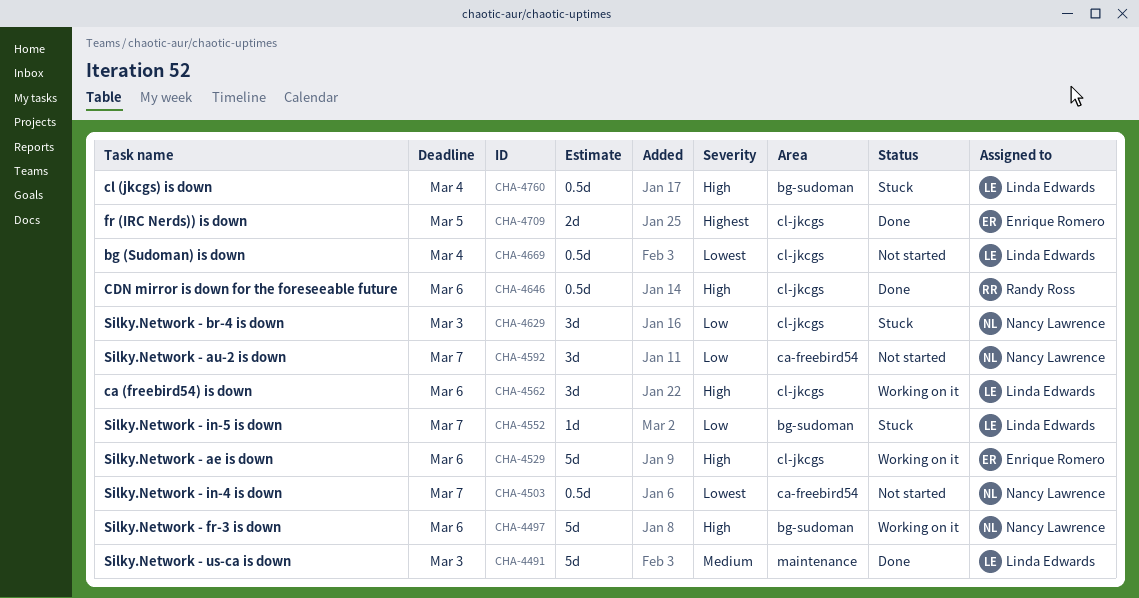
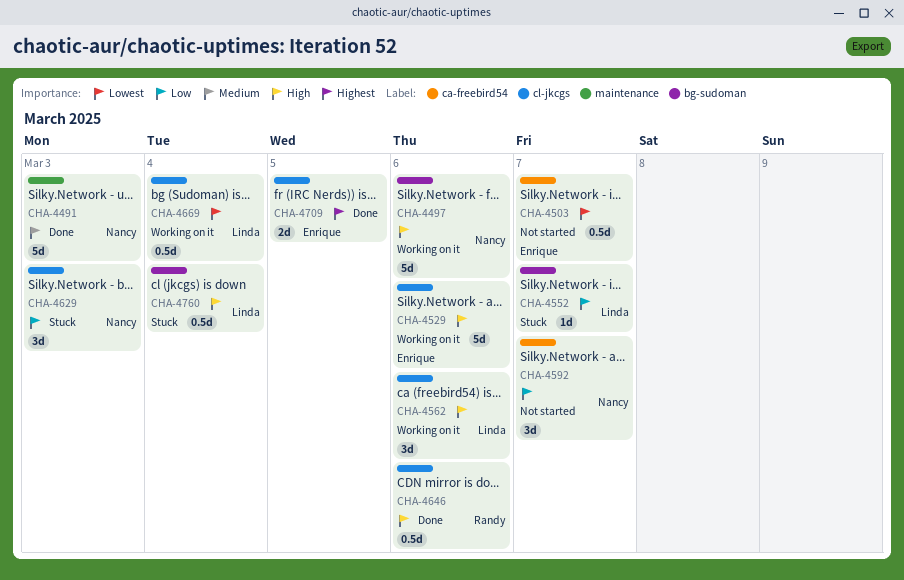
CHA-4491, owner: Linda Edwards -> Nancy Lawrence
CHA-4503, owner: Nancy Lawrence -> Enrique Romero
CHA-4669, status: Not started -> Working on it

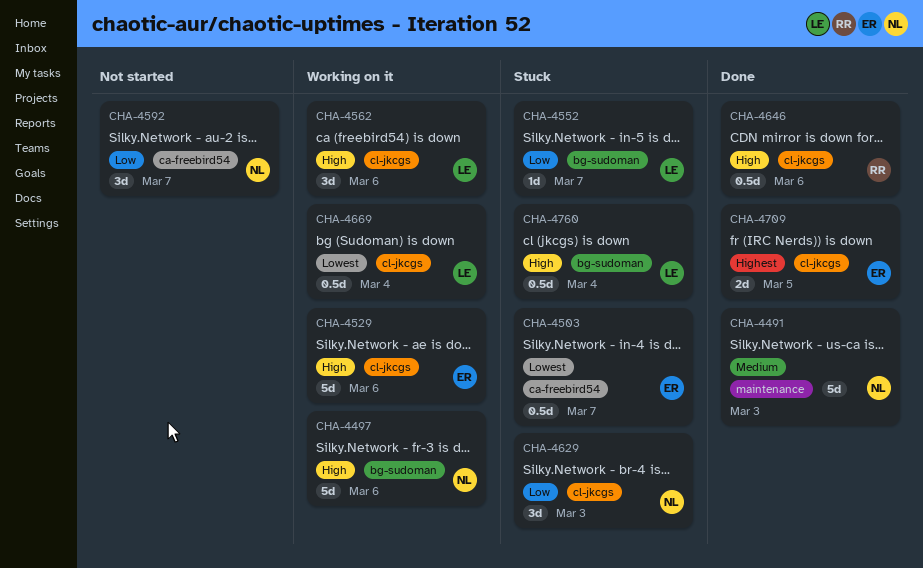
CHA-4503, status: Not started -> Stuck

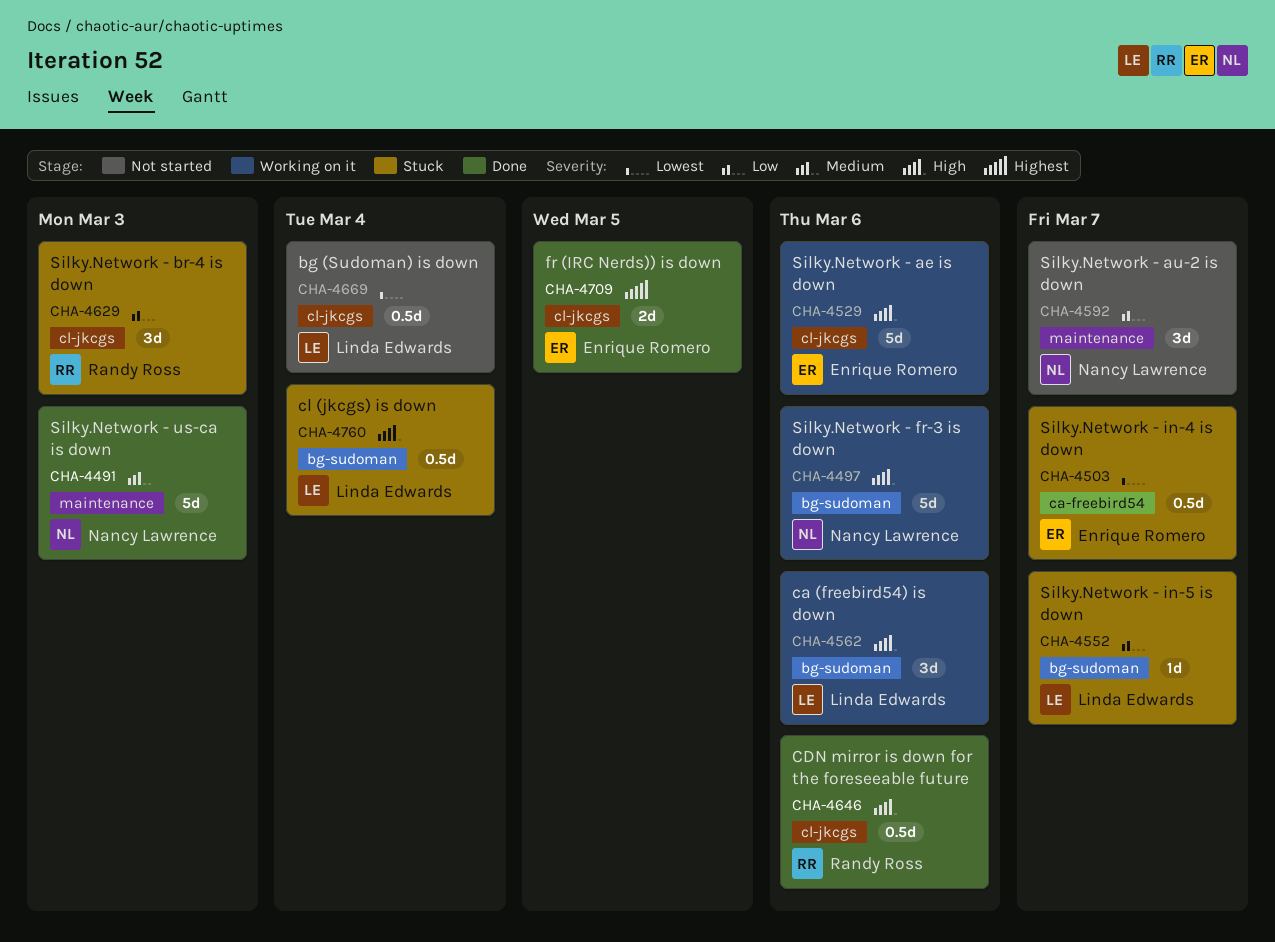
CHA-4562, label: cl-jkcgs -> bg-sudoman
CHA-4592, label: ca-freebird54 -> maintenance
CHA-4629, owner: Nancy Lawrence -> Randy Ross
CHA-4669, status: Working on it -> Not started

